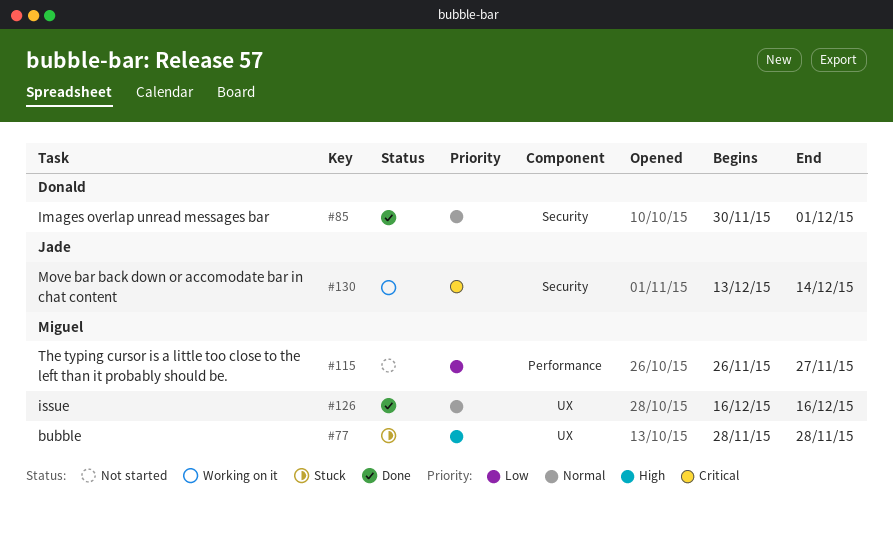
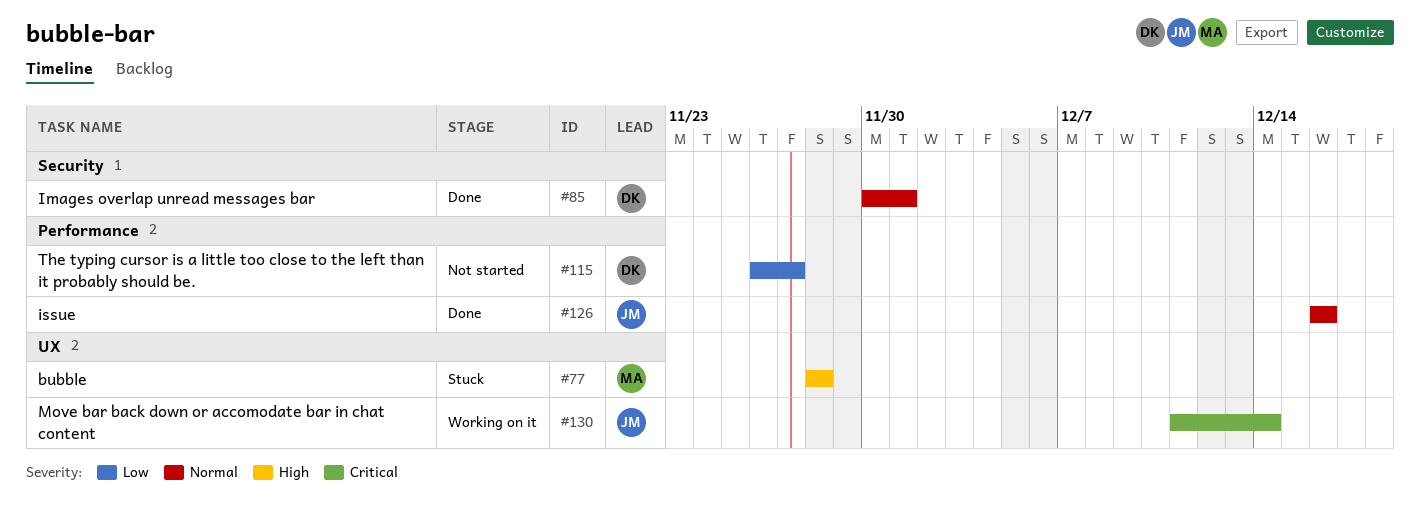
#115, owner: Miguel -> Donald
#126, owner: Miguel -> Jade
#126, label: UX -> Performance
#130, label: Security -> UX
#130, start: Dec 13 -> Dec 11

